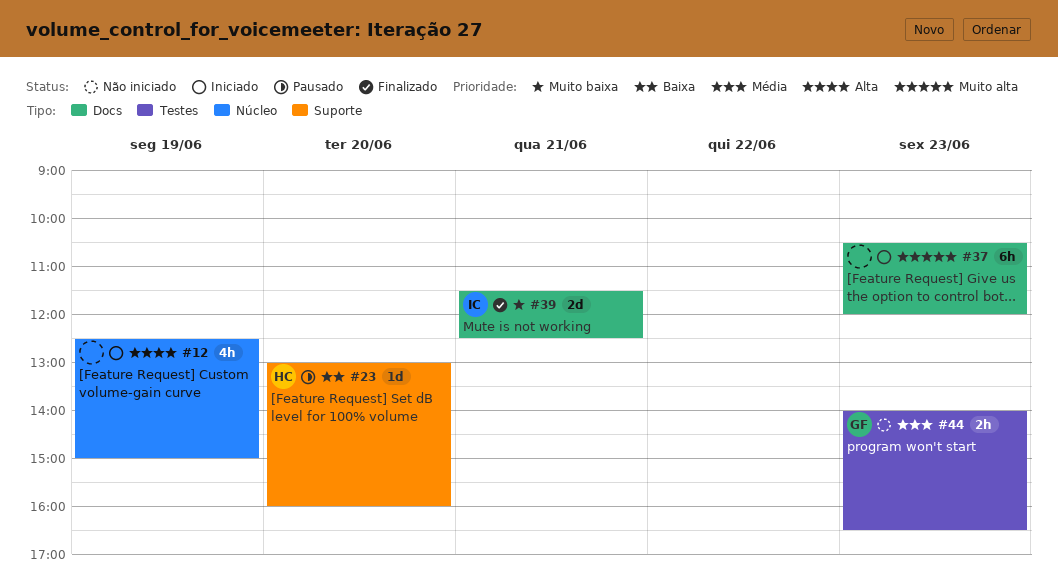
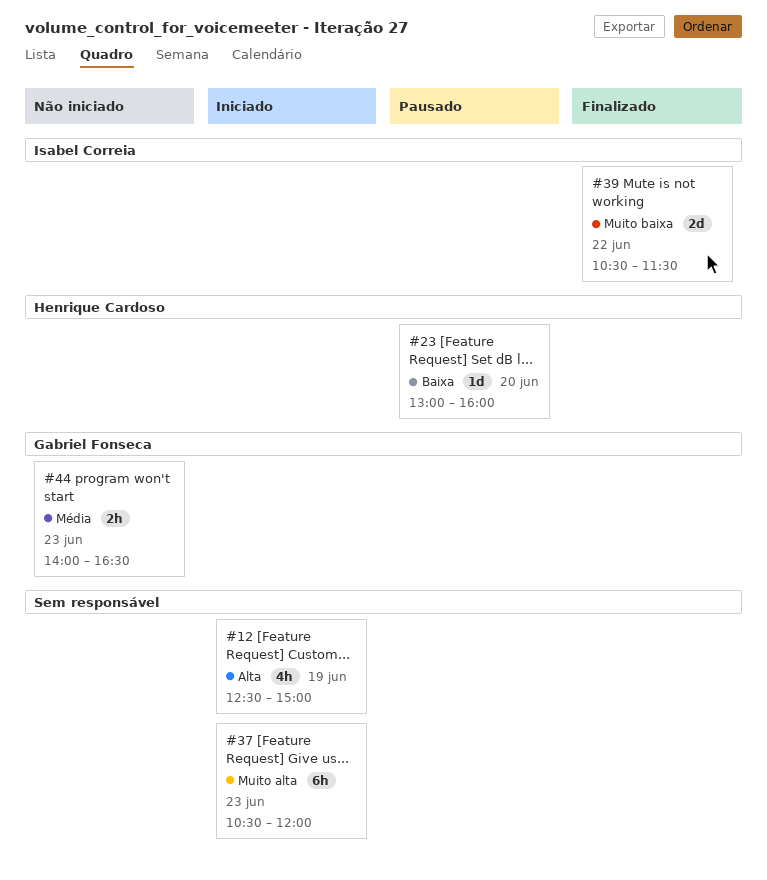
#39, day: Jun 21 -> Jun 22
#39, begins: 11:30 -> 10:30
#39, ends: 12:30 -> 11:30

